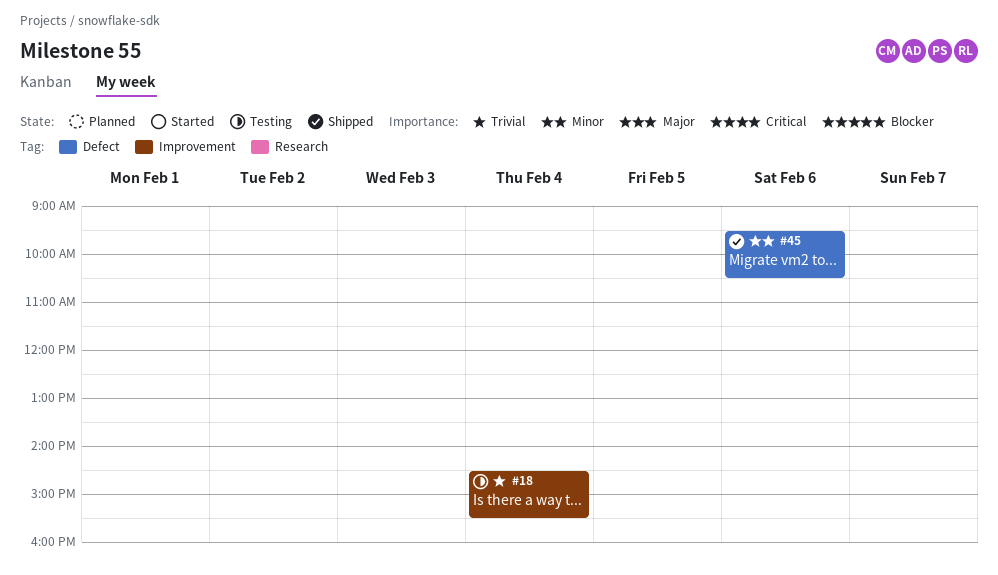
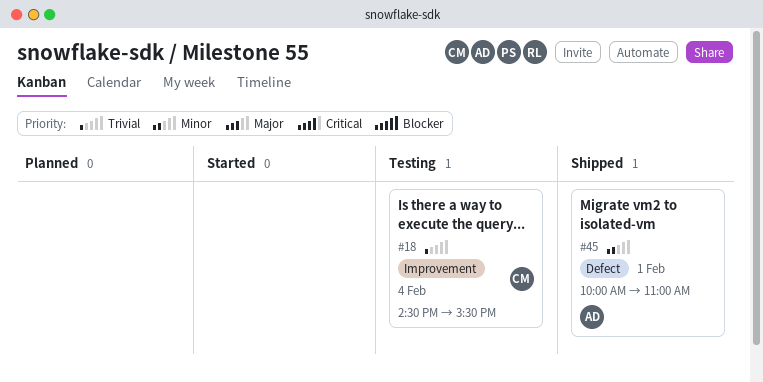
#45, day: Feb 6 -> Feb 1
#45, begins: 09:30 -> 10:00
#45, ends: 10:30 -> 11:00

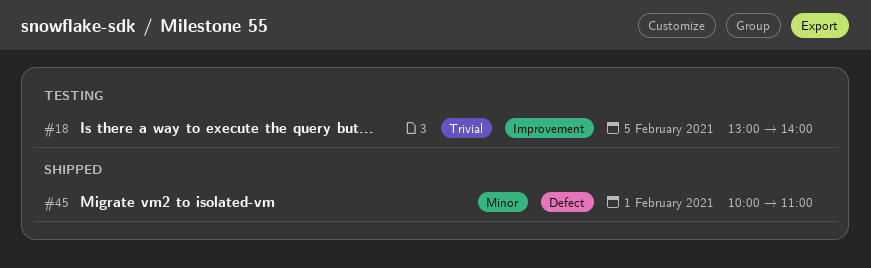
#18, day: Feb 4 -> Feb 5
#18, begins: 14:30 -> 13:00
#18, ends: 15:30 -> 14:00

